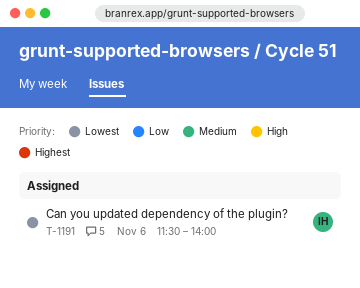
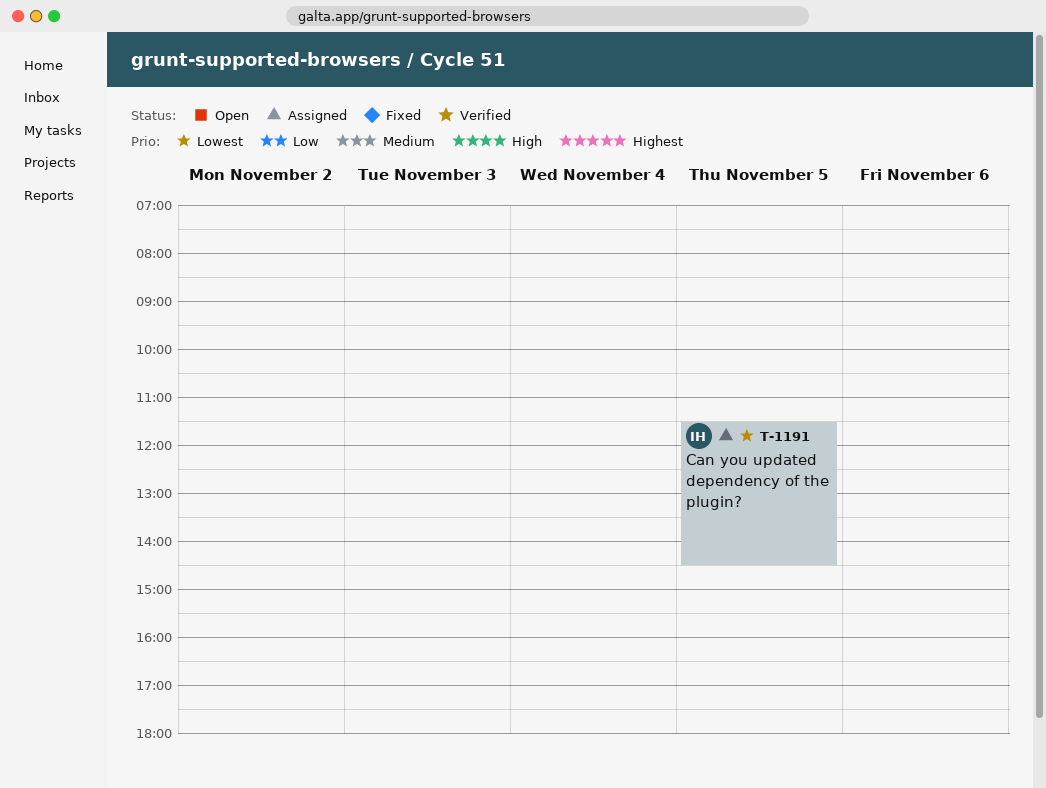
T-1191, day: Nov 6 -> Nov 5
T-1191, ends: 14:00 -> 14:30

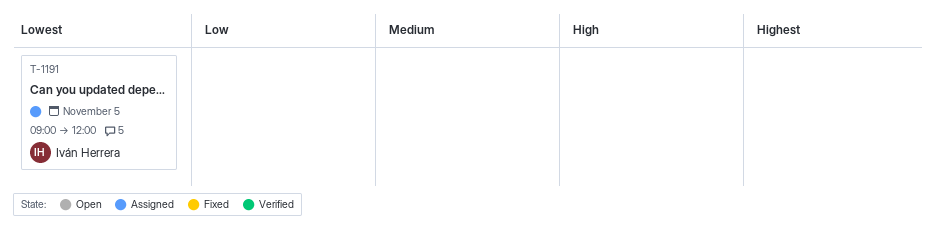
T-1191, begins: 11:30 -> 09:00
T-1191, ends: 14:30 -> 12:00

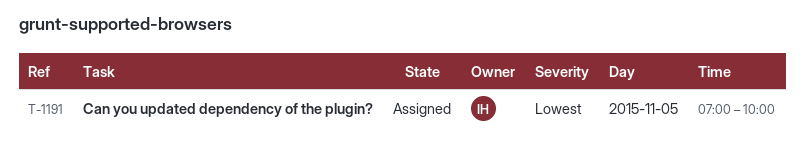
T-1191, begins: 09:00 -> 07:00
T-1191, ends: 12:00 -> 10:00

